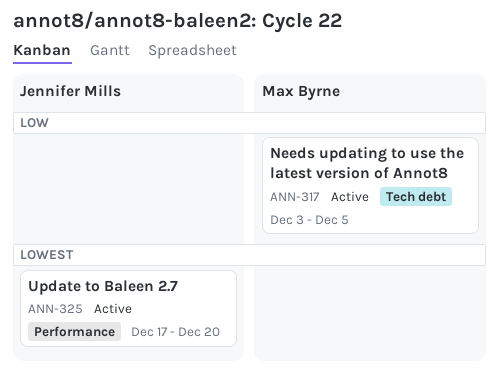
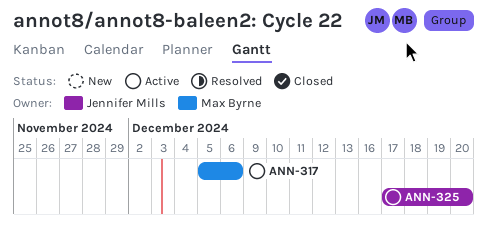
ANN-317, start: Dec 3 -> Dec 5
ANN-317, due: Dec 5 -> Dec 6

